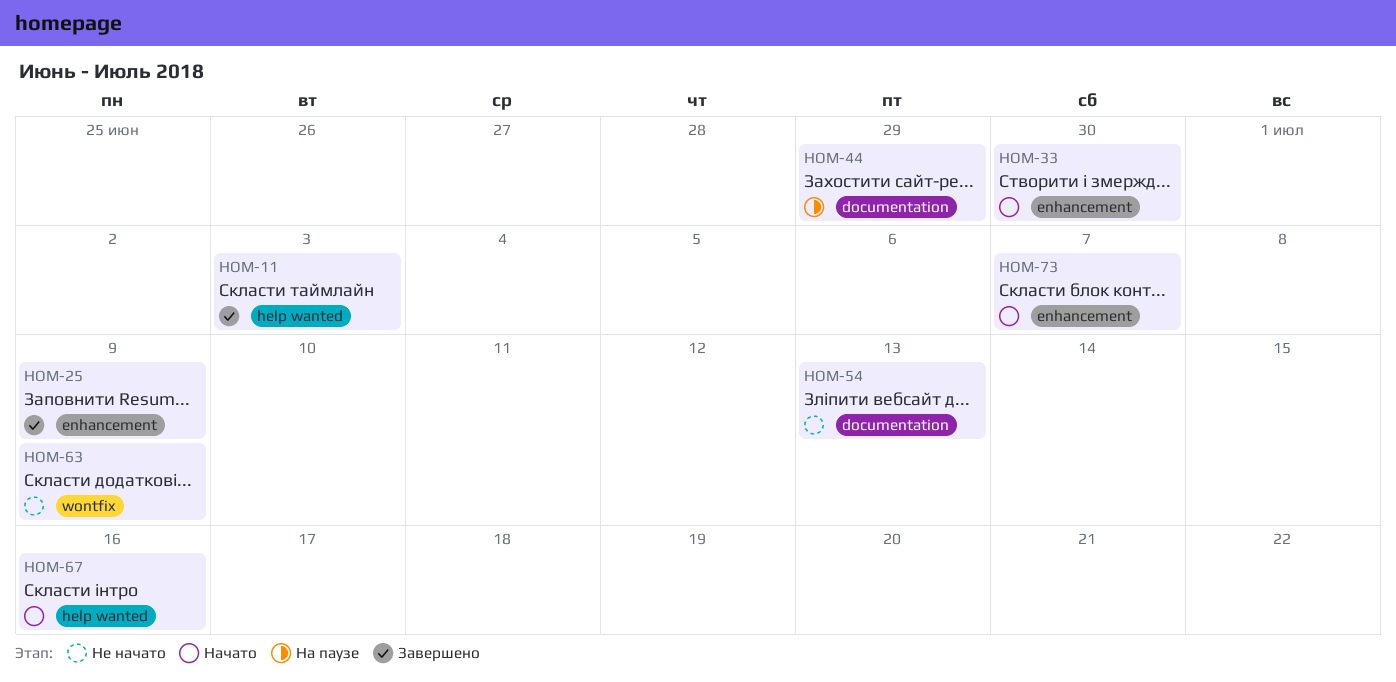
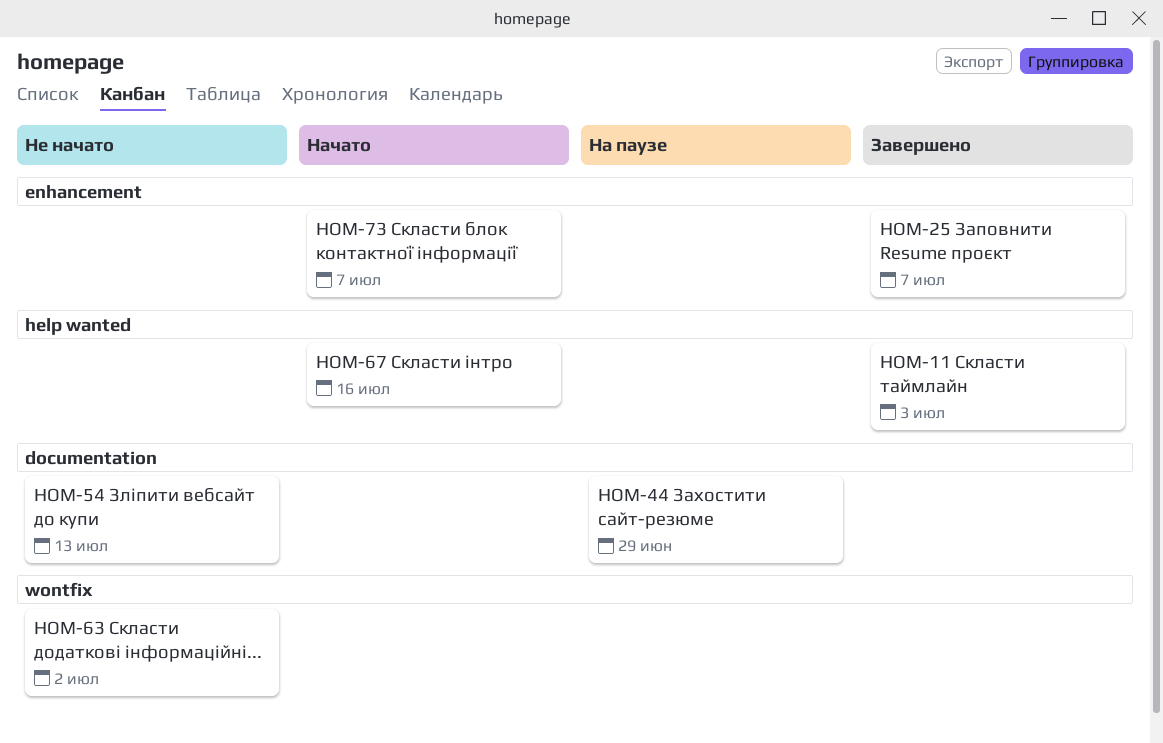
HOM-25, due: Jul 9 -> Jul 7
HOM-33: present -> none
HOM-63, due: Jul 9 -> Jul 2

